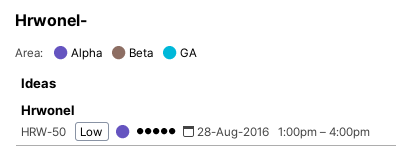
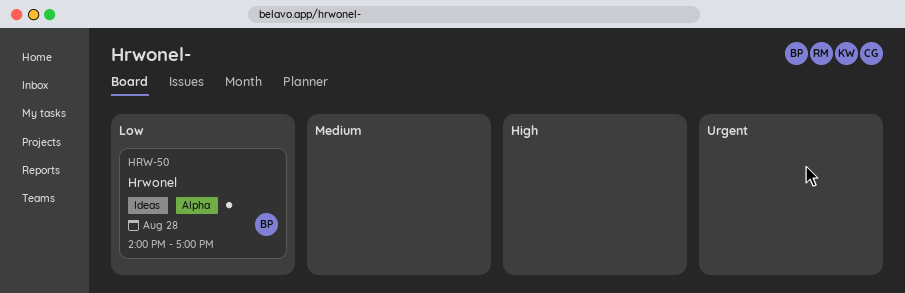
HRW-50, estimate: 5 -> 1
HRW-50, begins: 13:00 -> 14:00
HRW-50, ends: 16:00 -> 17:00

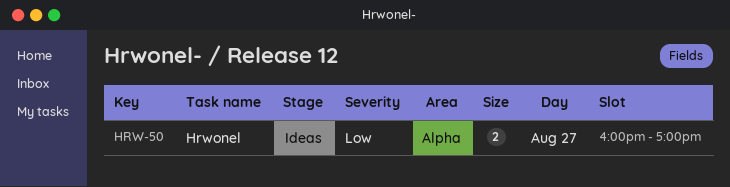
HRW-50, estimate: 1 -> 2
HRW-50, day: Aug 28 -> Aug 27
HRW-50, begins: 14:00 -> 16:00

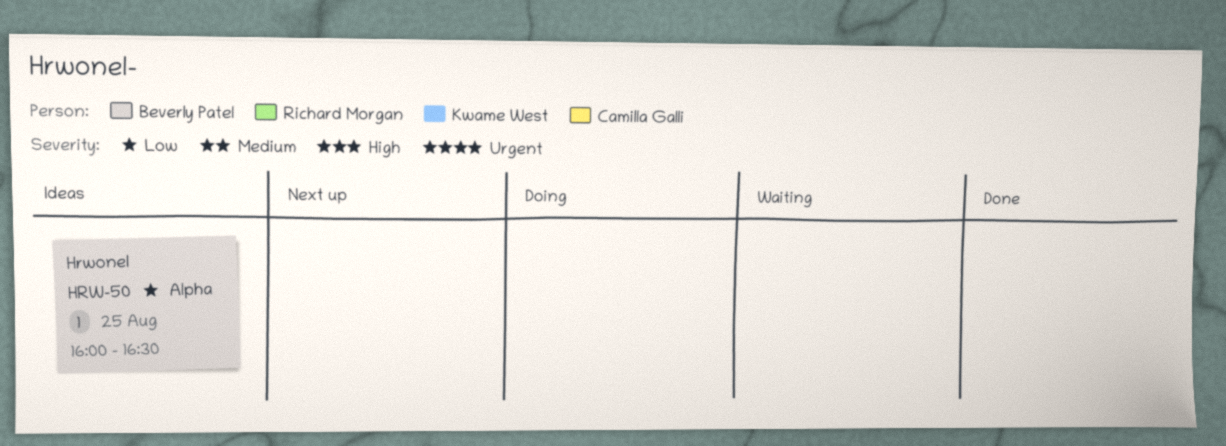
HRW-50, estimate: 2 -> 1
HRW-50, day: Aug 27 -> Aug 25
HRW-50, ends: 17:00 -> 16:30

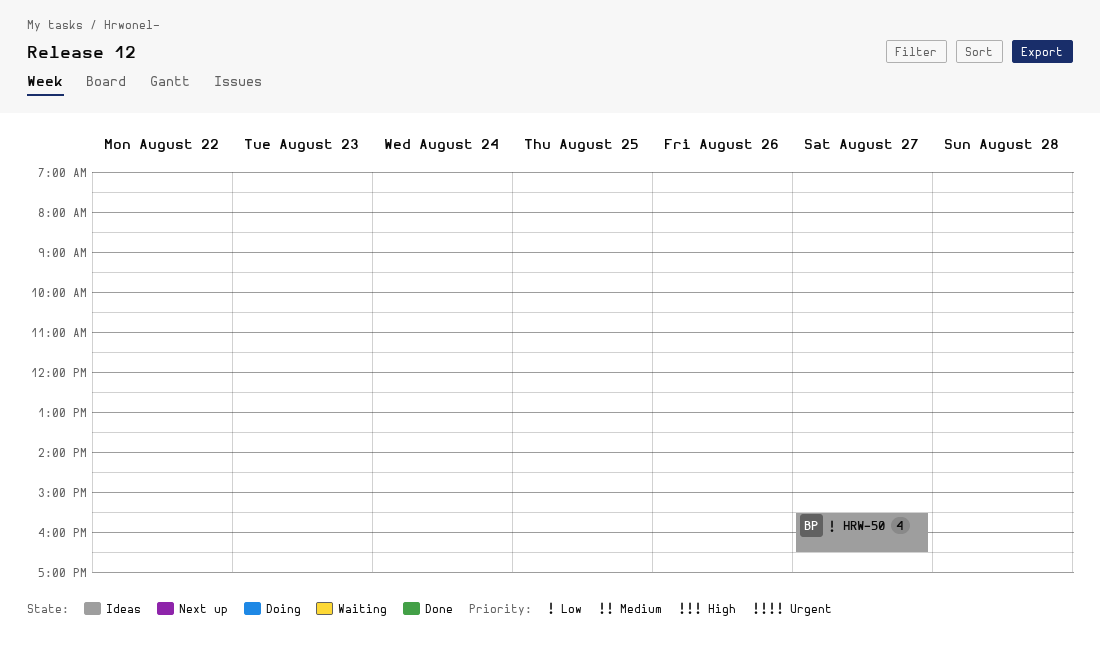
HRW-50, estimate: 1 -> 4
HRW-50, day: Aug 25 -> Aug 27
HRW-50, begins: 16:00 -> 15:30

